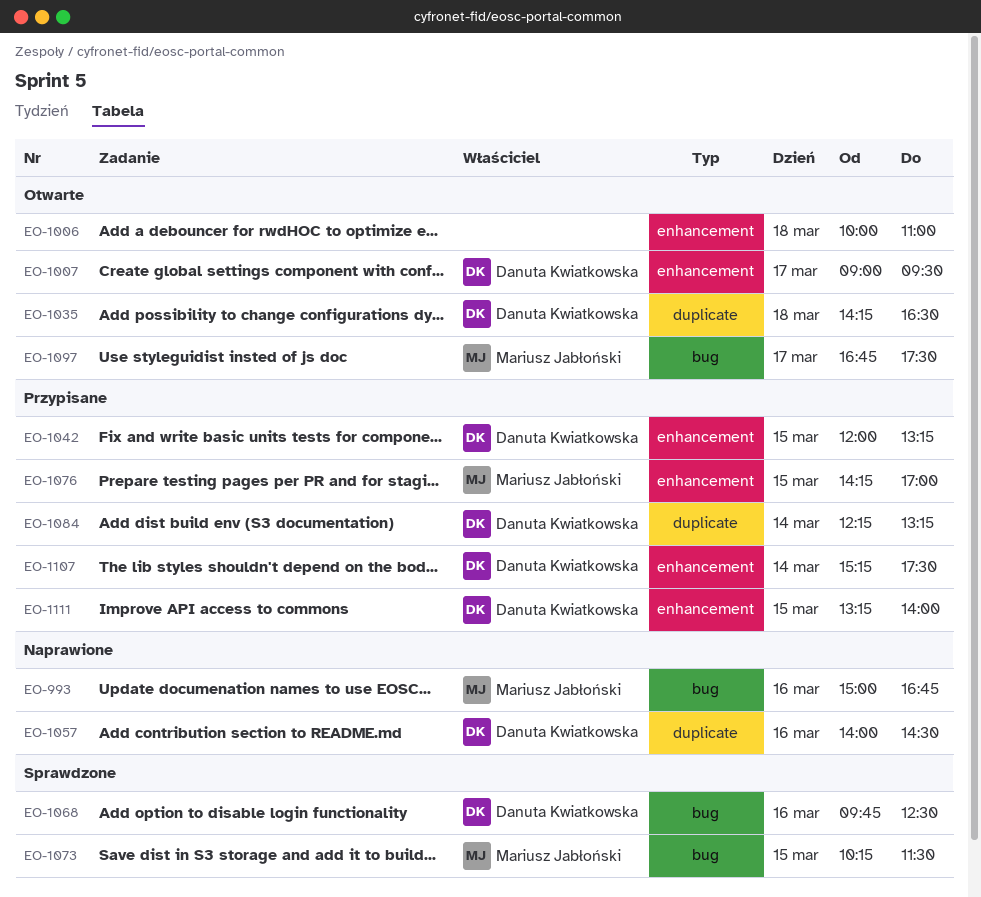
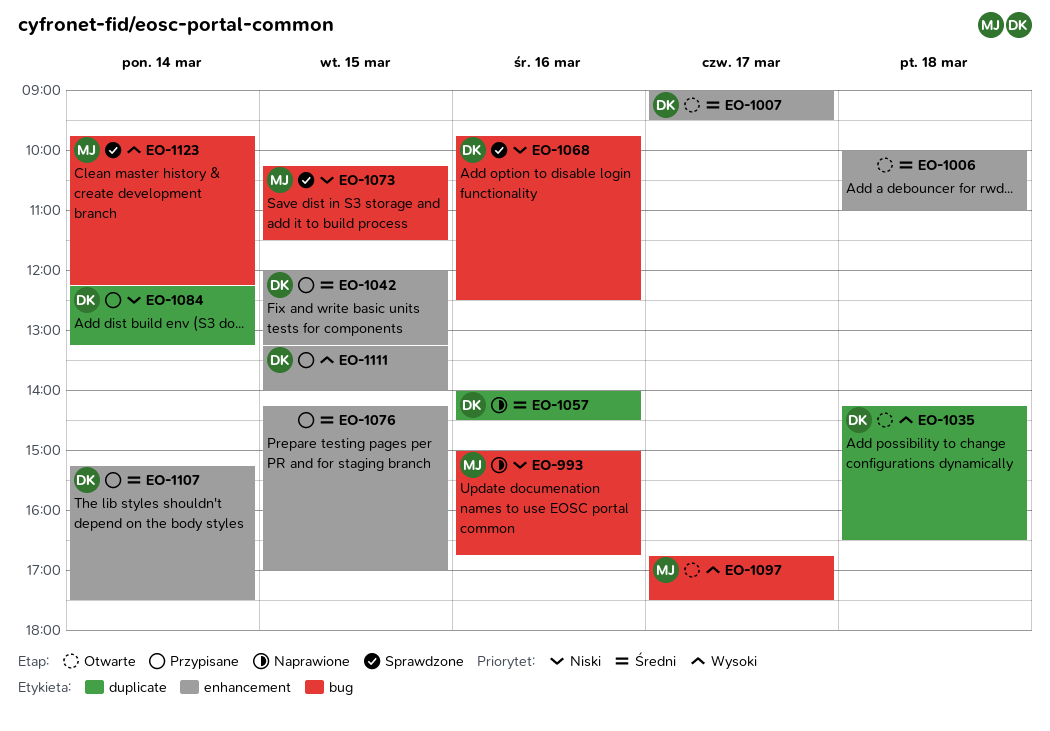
EO-1076, owner: Mariusz Jabłoński -> none
EO-1123: none -> present

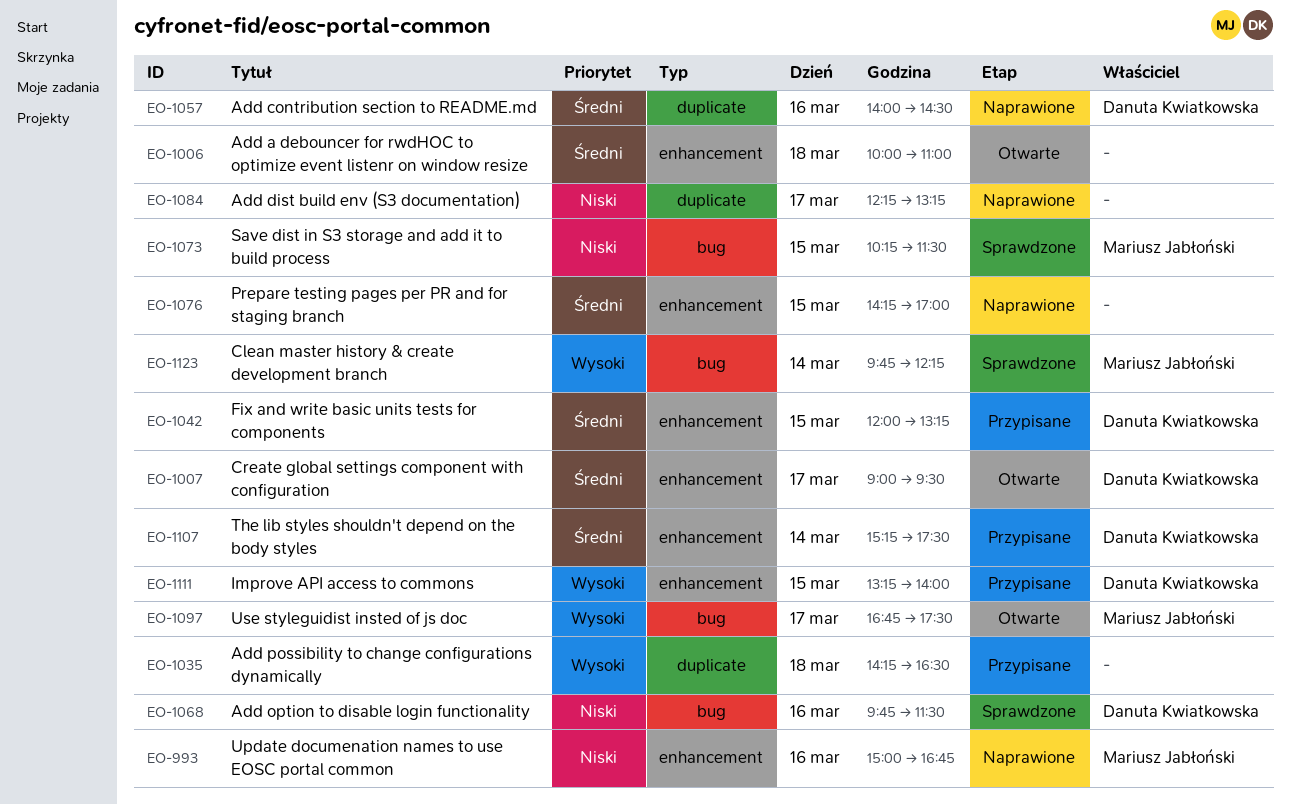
EO-993, label: bug -> enhancement
EO-1035, status: Otwarte -> Przypisane
EO-1035, owner: Danuta Kwiatkowska -> none
EO-1068, ends: 12:30 -> 11:30
EO-1076, status: Przypisane -> Naprawione
EO-1084, status: Przypisane -> Naprawione
EO-1084, owner: Danuta Kwiatkowska -> none
EO-1084, day: Mar 14 -> Mar 17

